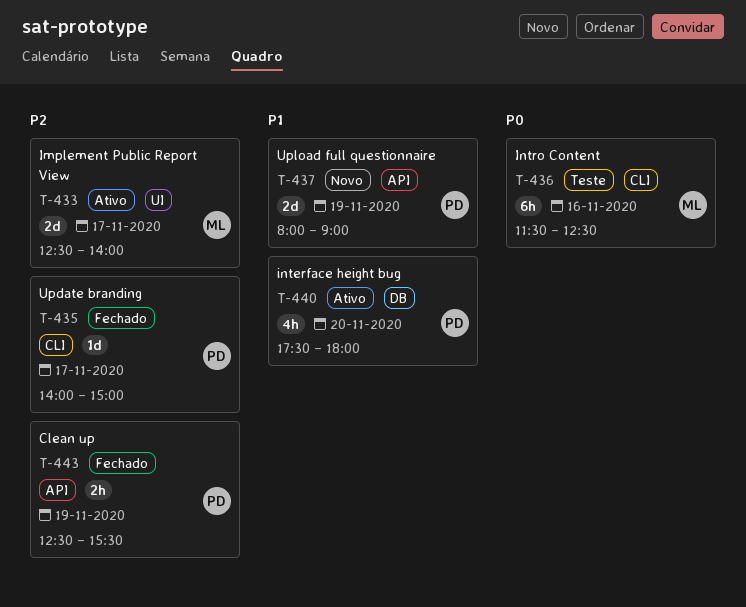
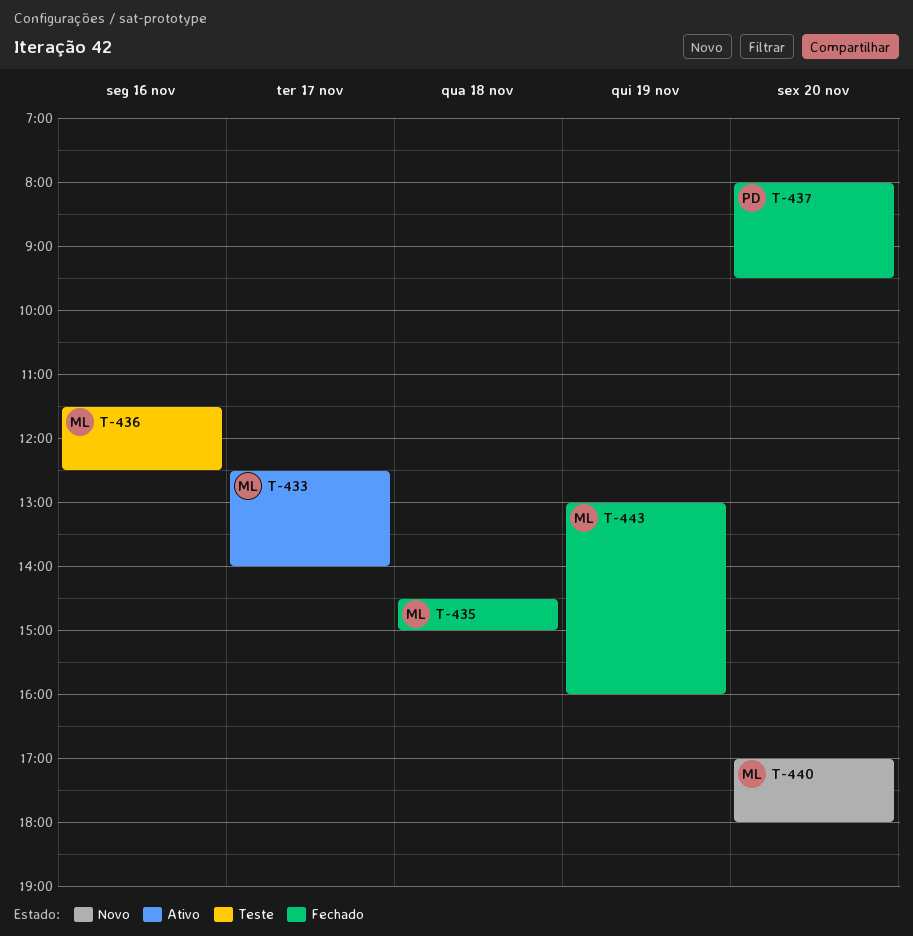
T-435, owner: PD -> ML
T-435, day: Nov 17 -> Nov 18
T-435, begins: 14:00 -> 14:30
T-437, status: Novo -> Fechado
T-437, day: Nov 19 -> Nov 20
T-437, ends: 09:00 -> 09:30
T-440, status: Ativo -> Novo
T-440, owner: PD -> ML
T-440, begins: 17:30 -> 17:00
T-443, owner: PD -> ML
T-443, begins: 12:30 -> 13:00
T-443, ends: 15:30 -> 16:00

